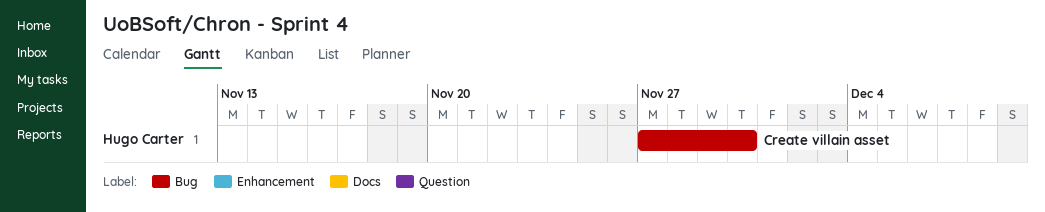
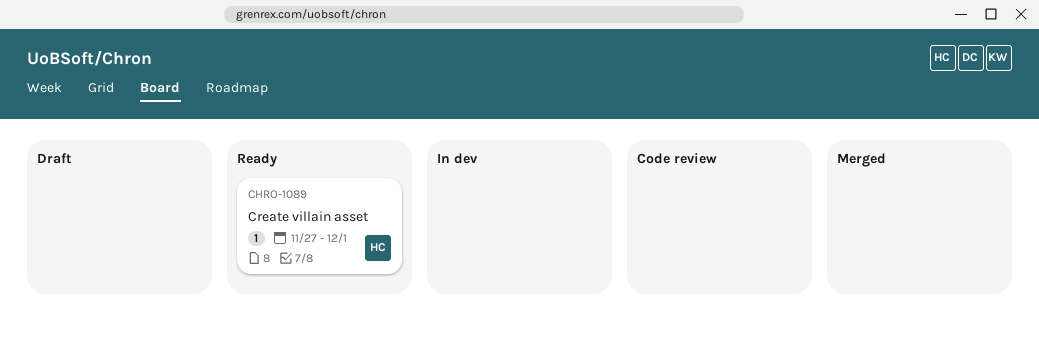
Create villain asset, due: Nov 30 -> Dec 1

